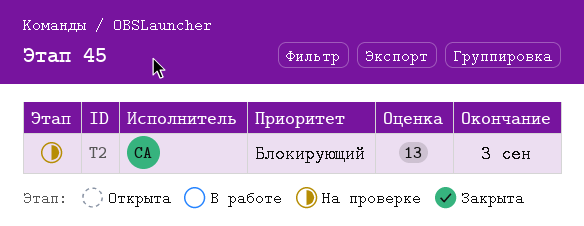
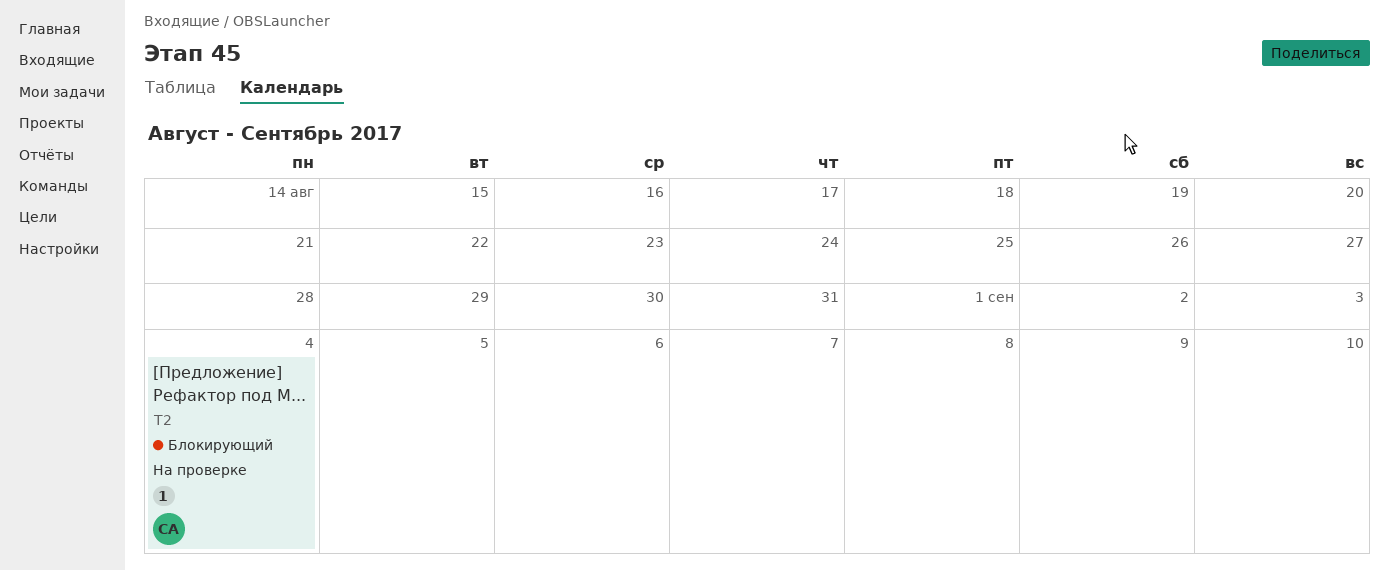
T2, estimate: 13 -> 1
T2, due: Sep 3 -> Sep 4

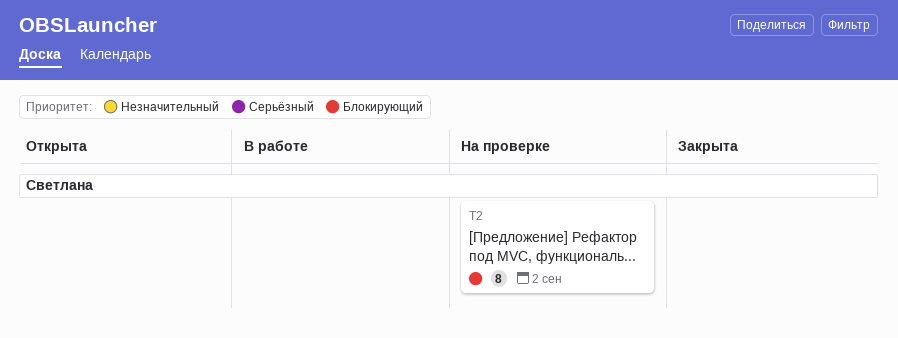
T2, estimate: 1 -> 8
T2, due: Sep 4 -> Sep 2

